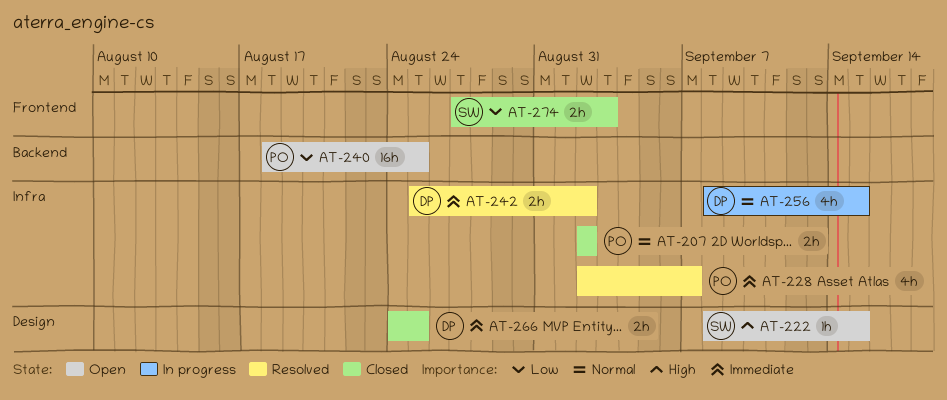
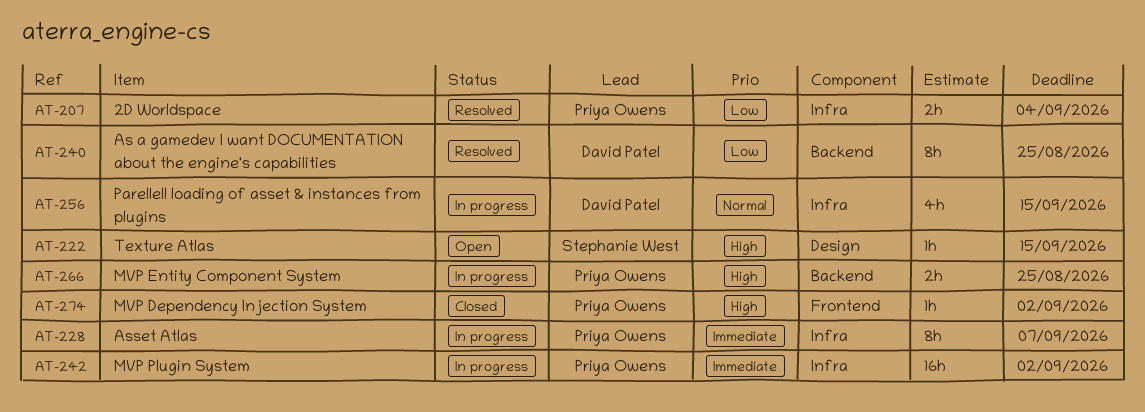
AT-207, status: Closed -> Resolved
AT-207, priority: Normal -> Low
AT-207, due: Sep 2 -> Sep 4
AT-228, status: Resolved -> In progress
AT-228, estimate: 4h -> 8h
AT-240, status: Open -> Resolved
AT-240, owner: Priya Owens -> David Patel
AT-240, estimate: 16h -> 8h
AT-242, status: Resolved -> In progress
AT-242, owner: David Patel -> Priya Owens
AT-242, estimate: 2h -> 16h
AT-266, status: Closed -> In progress
AT-266, owner: David Patel -> Priya Owens
AT-266, priority: Immediate -> High
AT-266, label: Design -> Backend
AT-274, owner: Stephanie West -> Priya Owens
AT-274, priority: Low -> High
AT-274, estimate: 2h -> 1h
AT-274, due: Sep 3 -> Sep 2

